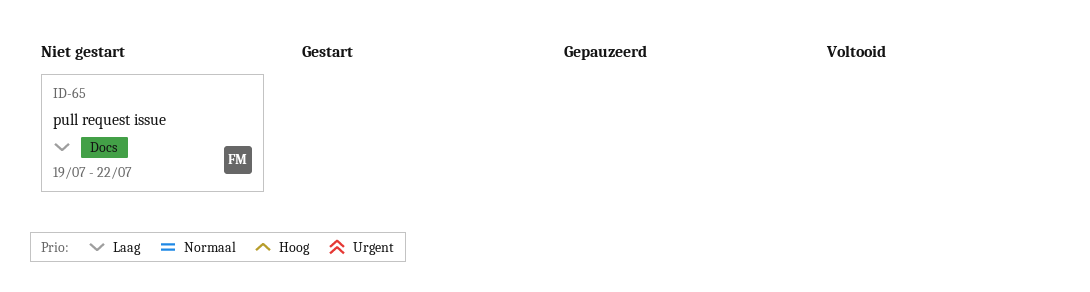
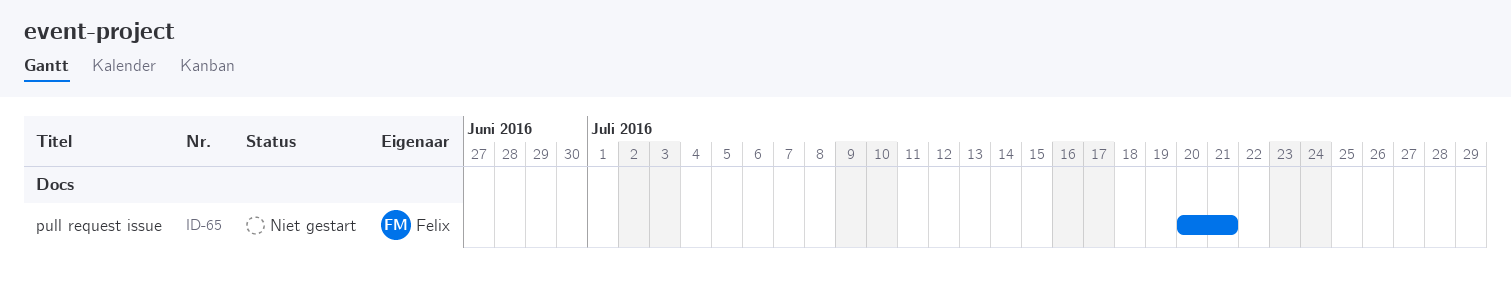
ID-65, start: Jul 19 -> Jul 20
ID-65, due: Jul 22 -> Jul 21

